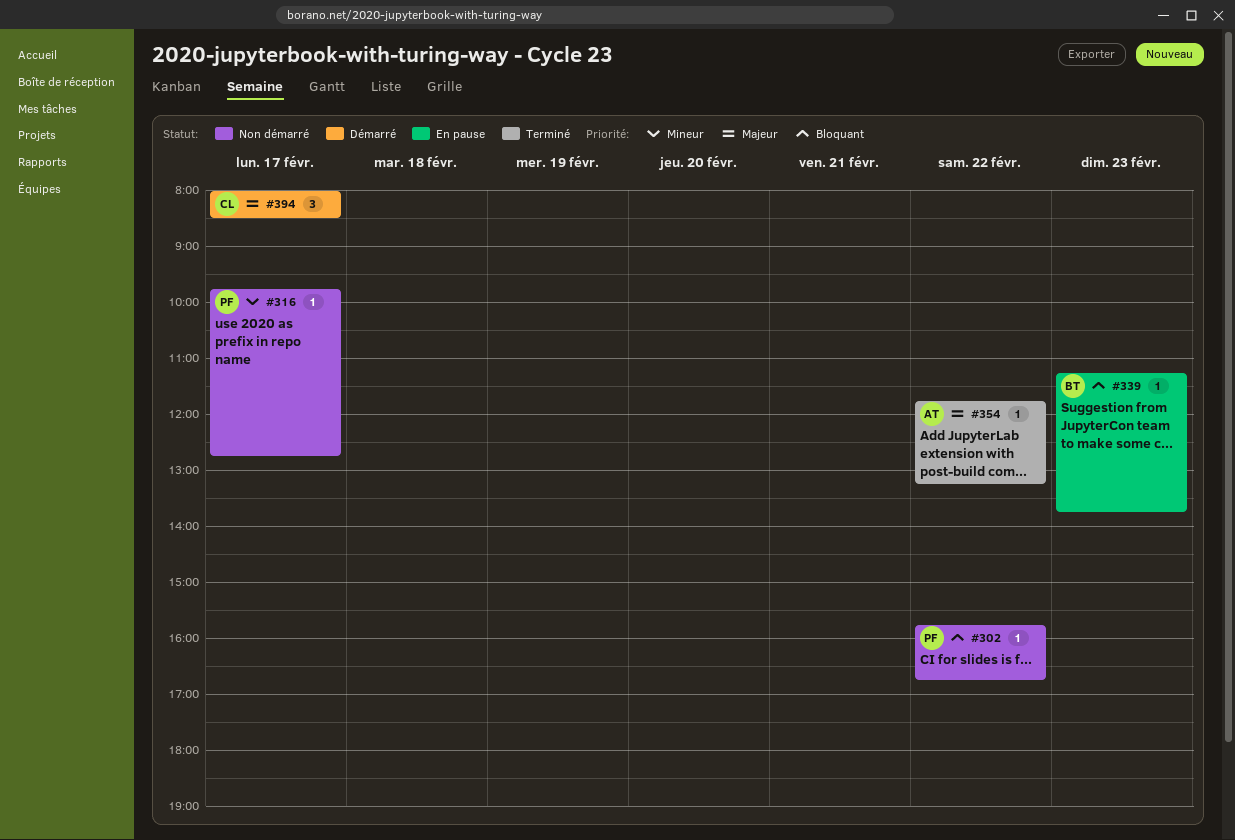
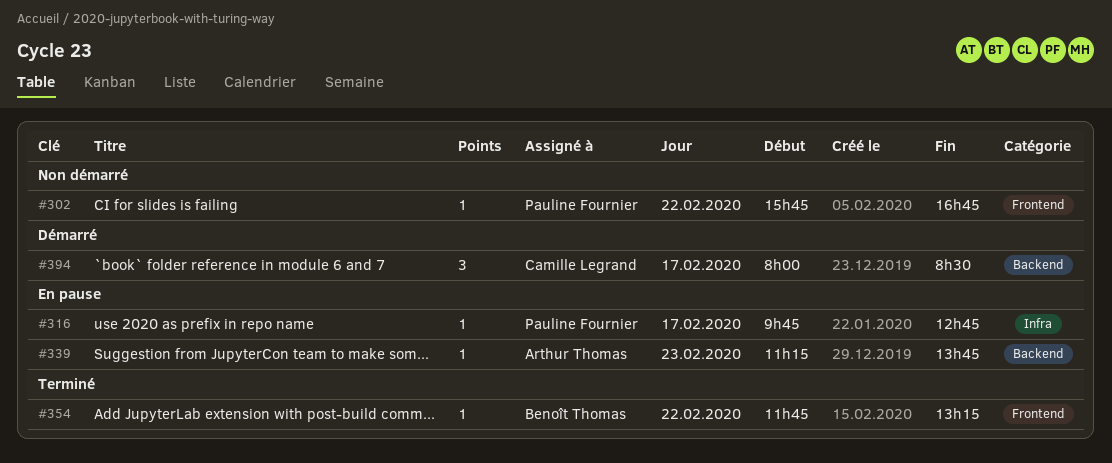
#316, status: Non démarré -> En pause
#339, owner: Benoît Thomas -> Arthur Thomas
#354, owner: Arthur Thomas -> Benoît Thomas

